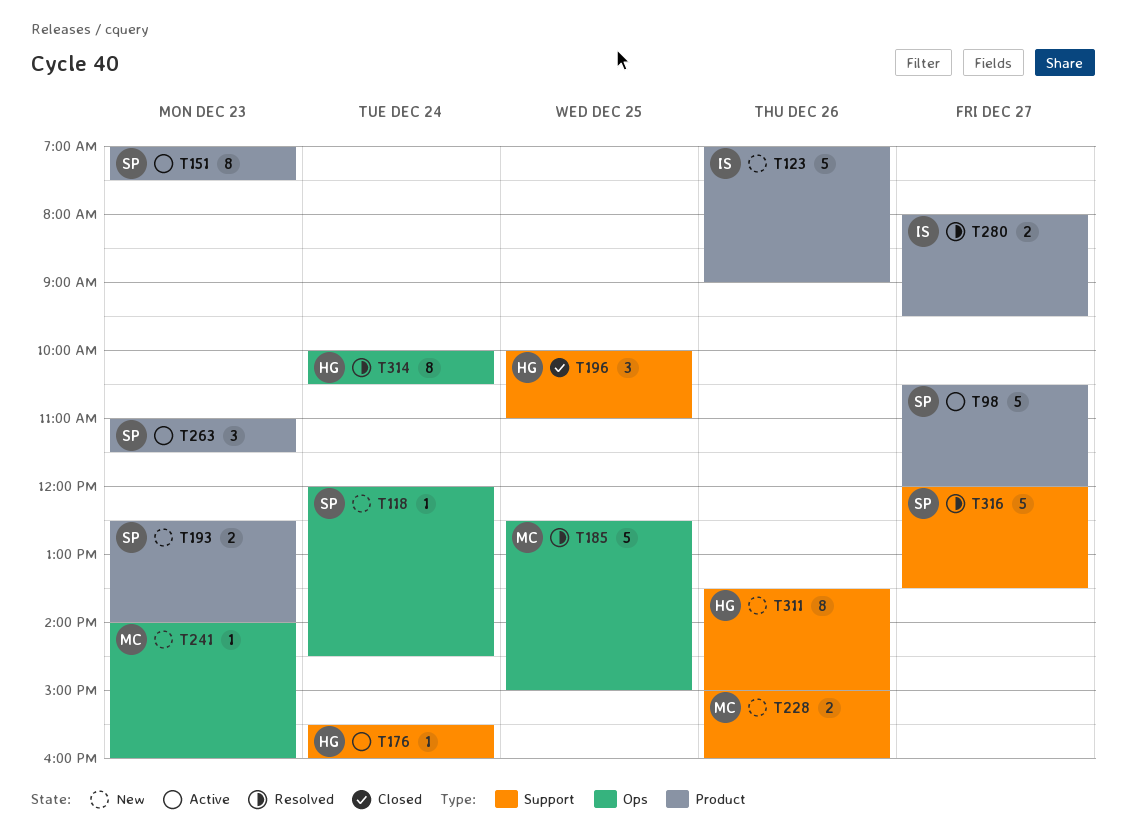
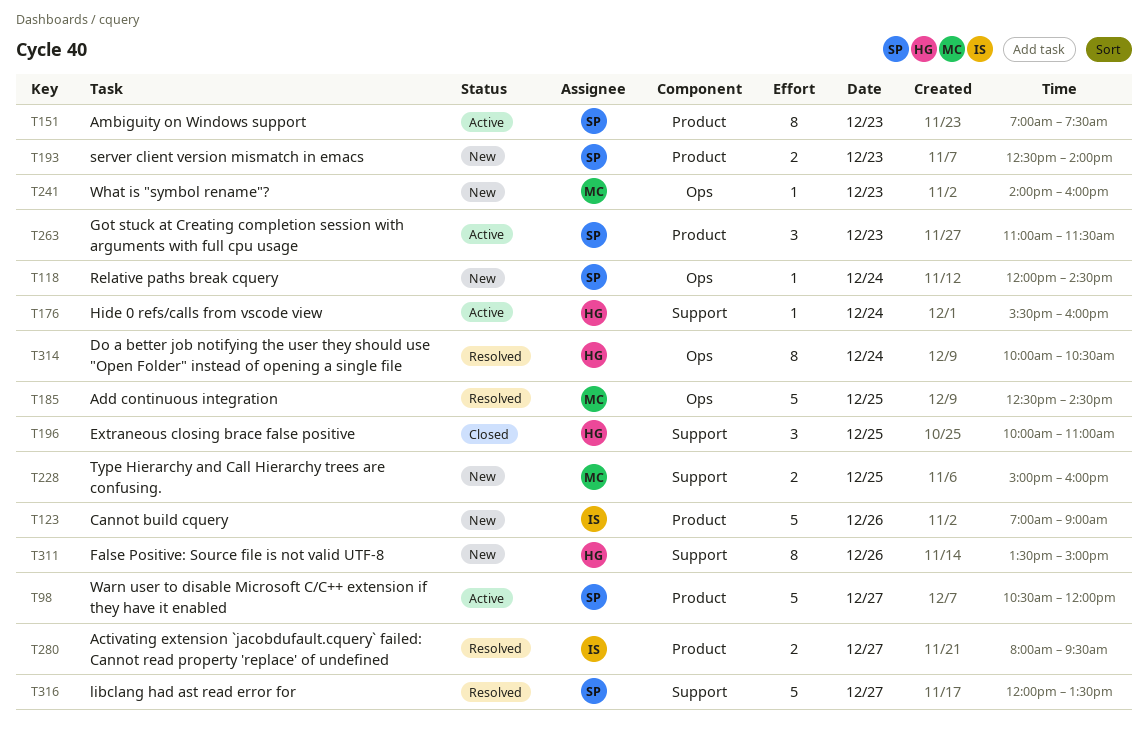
T185, ends: 15:00 -> 14:30
T228, day: Dec 26 -> Dec 25

